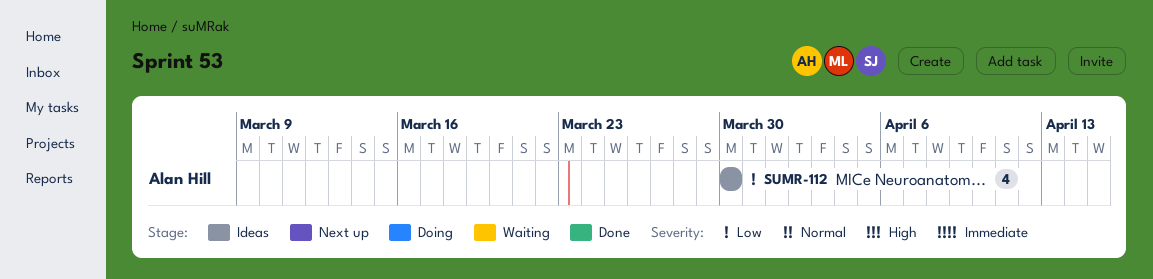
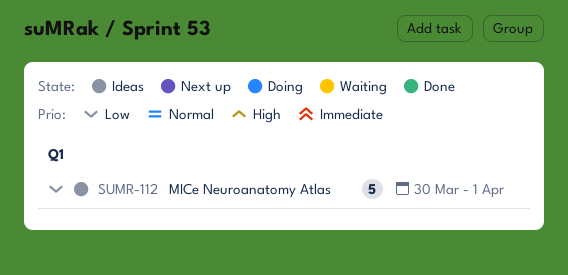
SUMR-112, estimate: 4 -> 5
SUMR-112, due: Mar 30 -> Apr 1

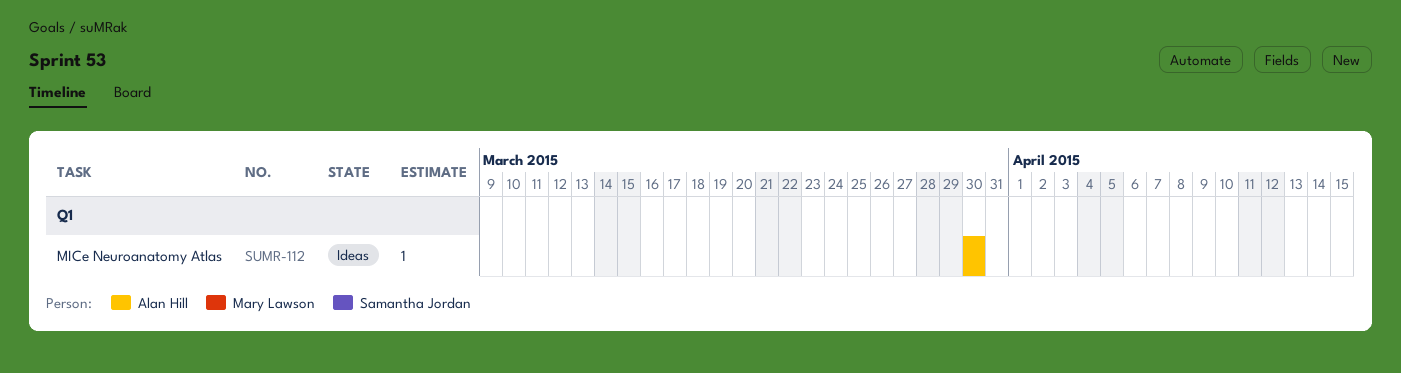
SUMR-112, estimate: 5 -> 1
SUMR-112, due: Apr 1 -> Mar 30

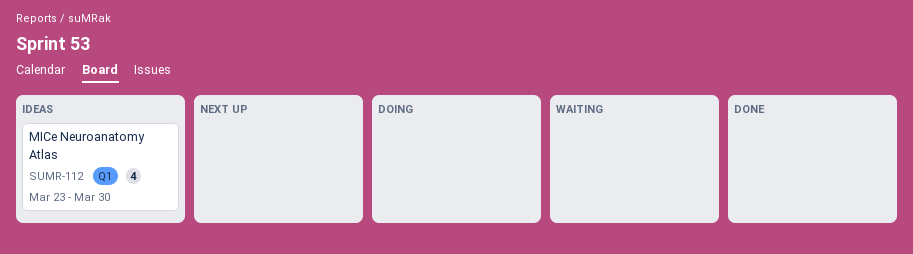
SUMR-112, estimate: 1 -> 4
SUMR-112, start: Mar 30 -> Mar 23

